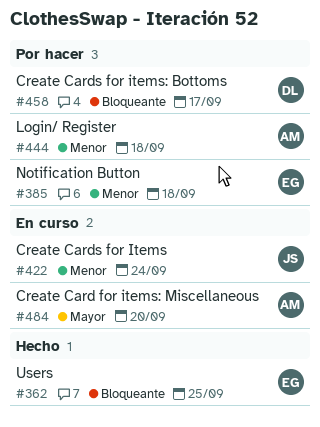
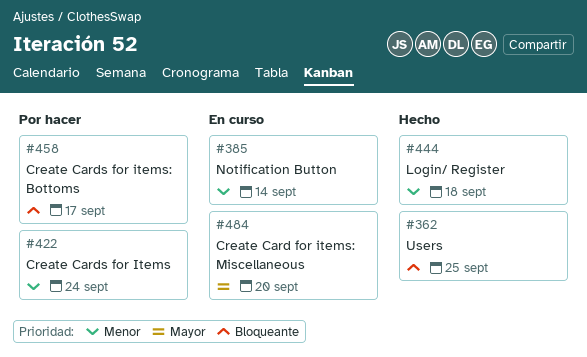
#385, status: Por hacer -> En curso
#385, due: Sep 18 -> Sep 14
#422, status: En curso -> Por hacer
#444, status: Por hacer -> Hecho

